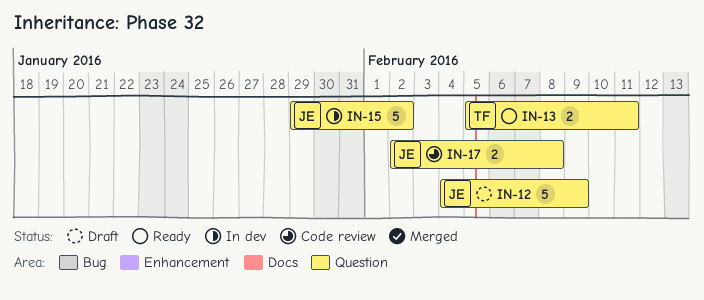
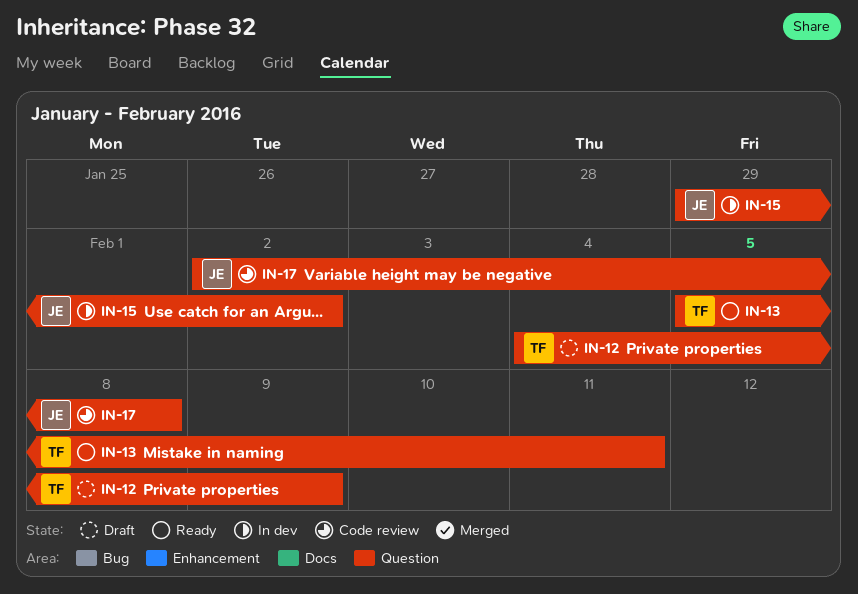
IN-12, owner: JE -> TF

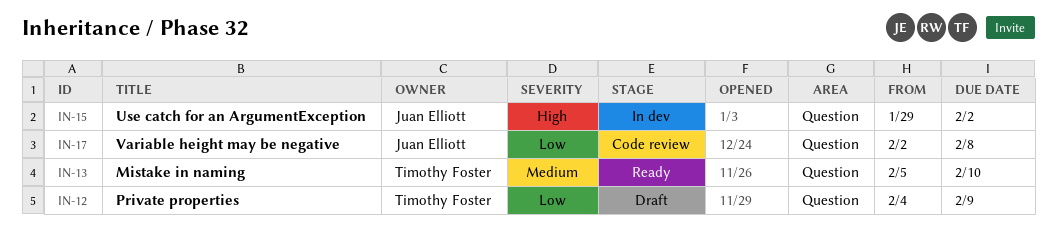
IN-13, due: Feb 11 -> Feb 10

